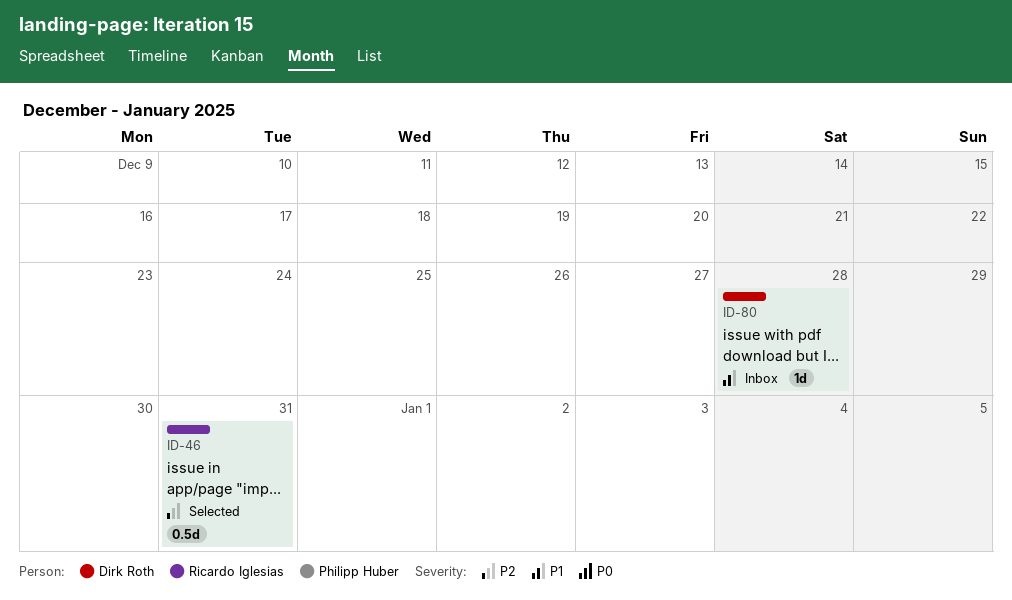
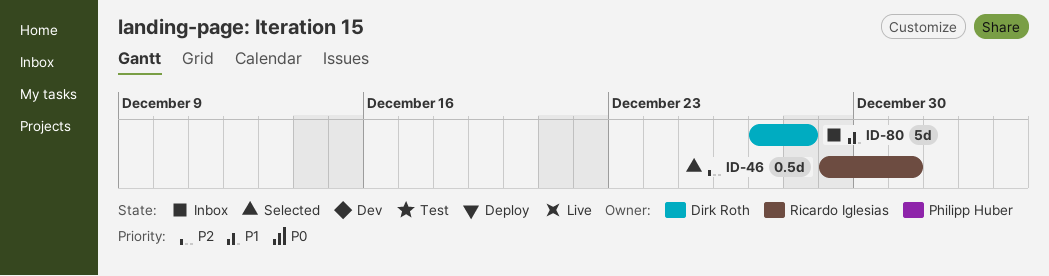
ID-80, estimate: 1d -> 5d

